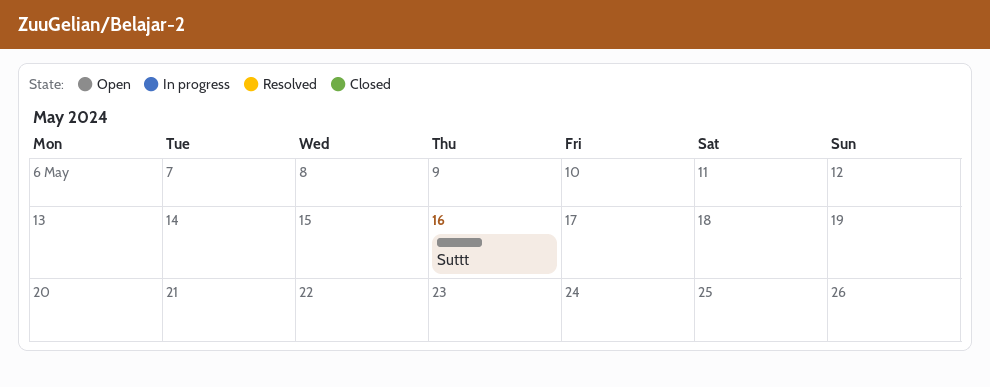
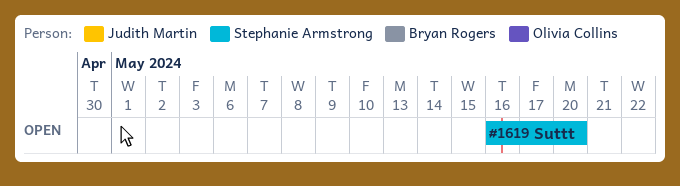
Suttt, due: May 16 -> May 20

